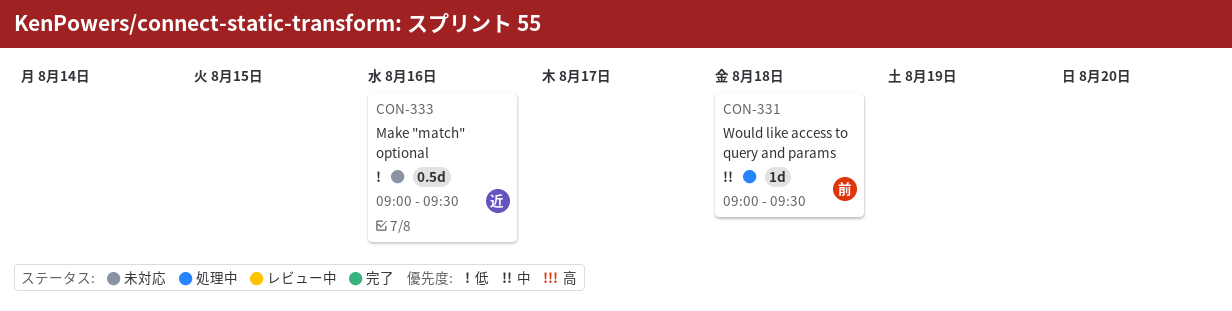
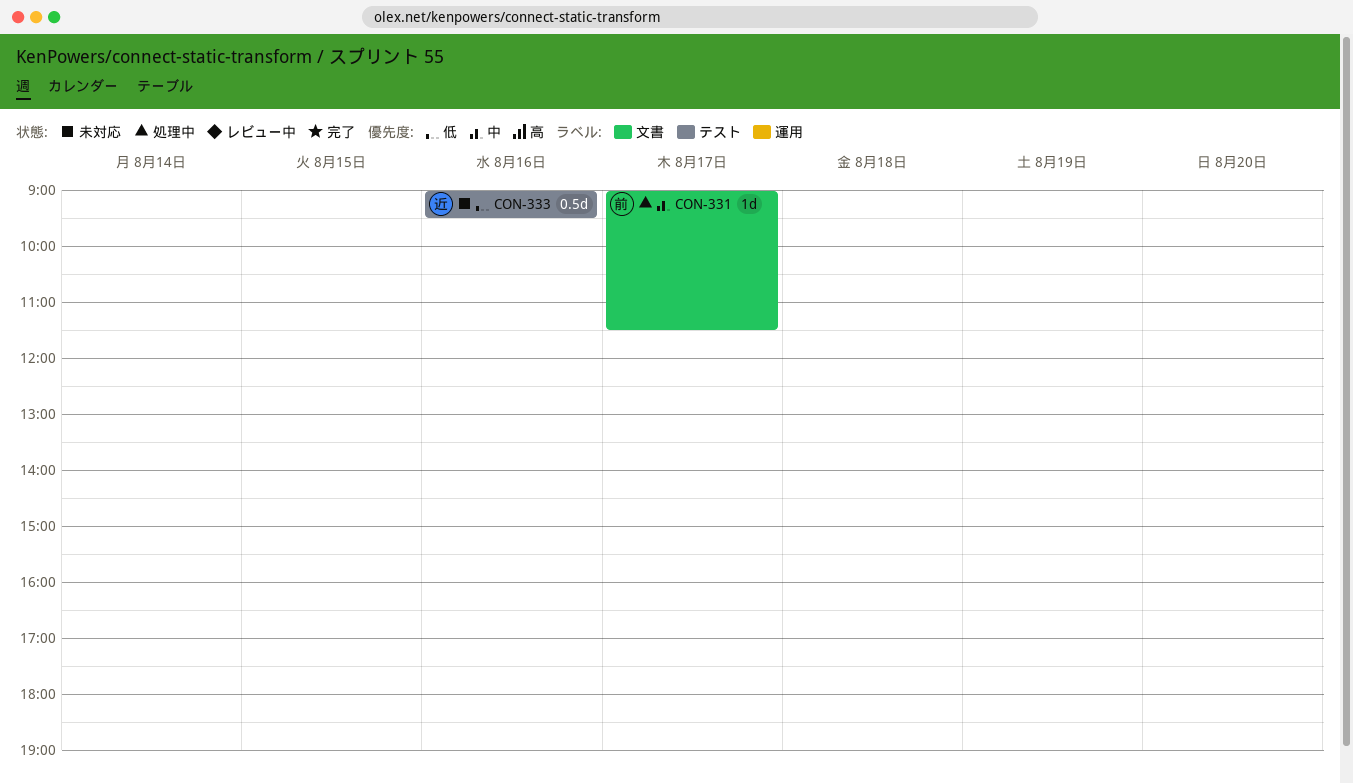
CON-331, day: Aug 18 -> Aug 17
CON-331, ends: 09:30 -> 11:30

